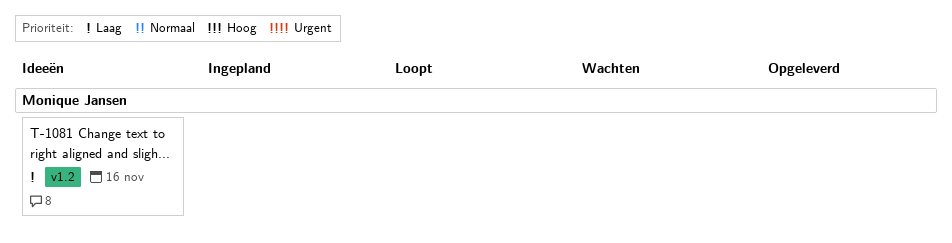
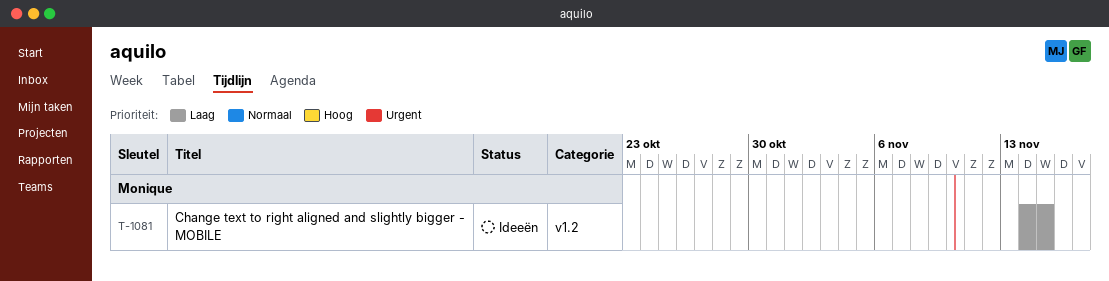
T-1081, due: Nov 16 -> Nov 15

